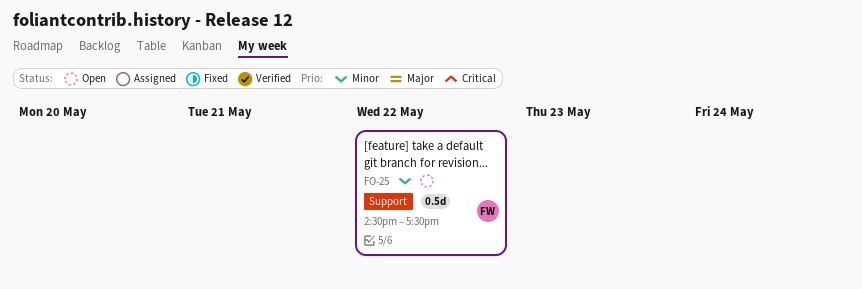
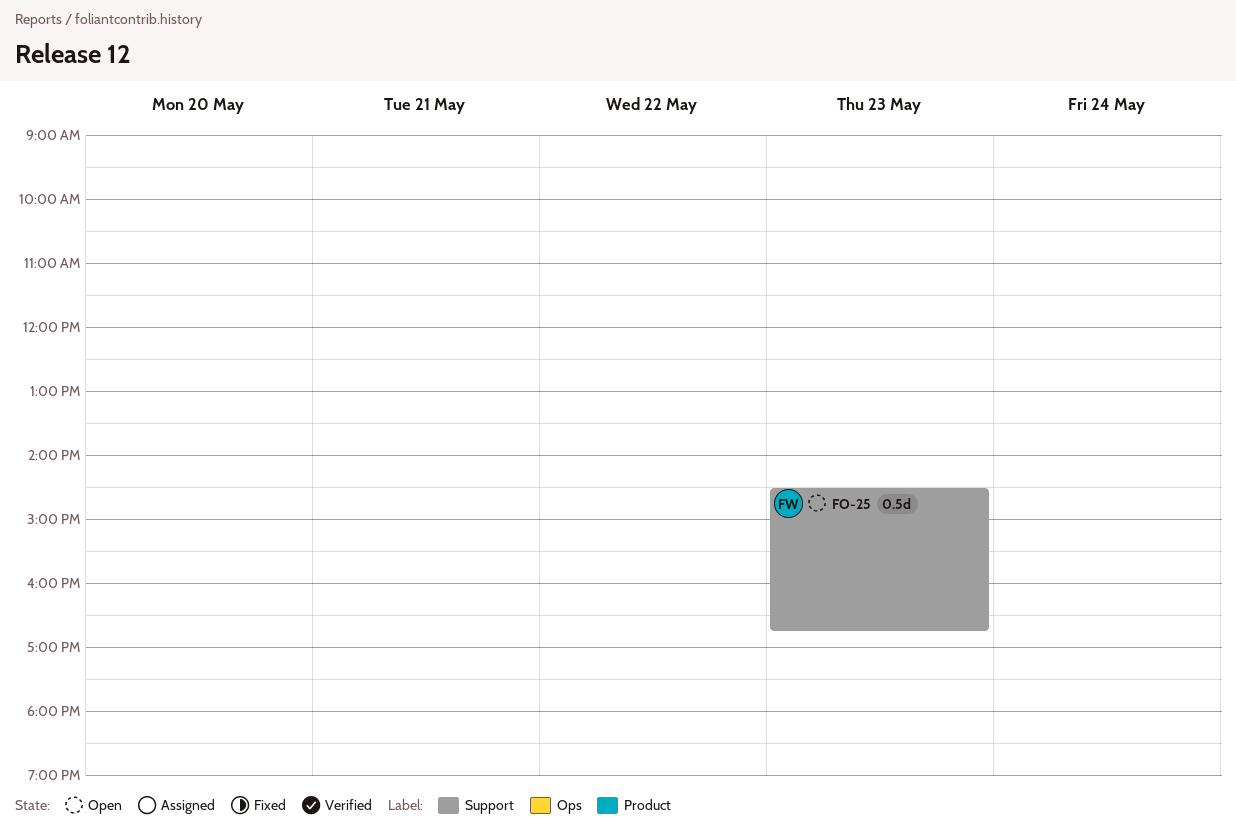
FO-25, day: May 22 -> May 23
FO-25, ends: 17:30 -> 16:45

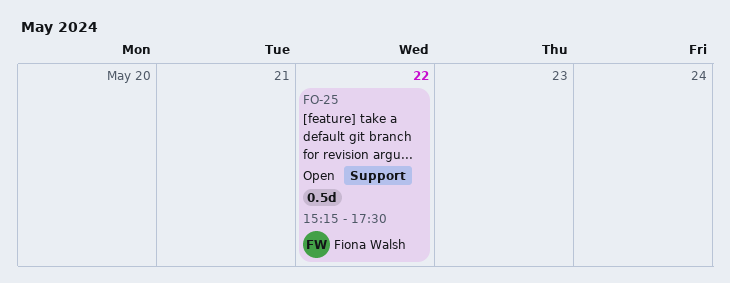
FO-25, day: May 23 -> May 22
FO-25, begins: 14:30 -> 15:15
FO-25, ends: 16:45 -> 17:30

